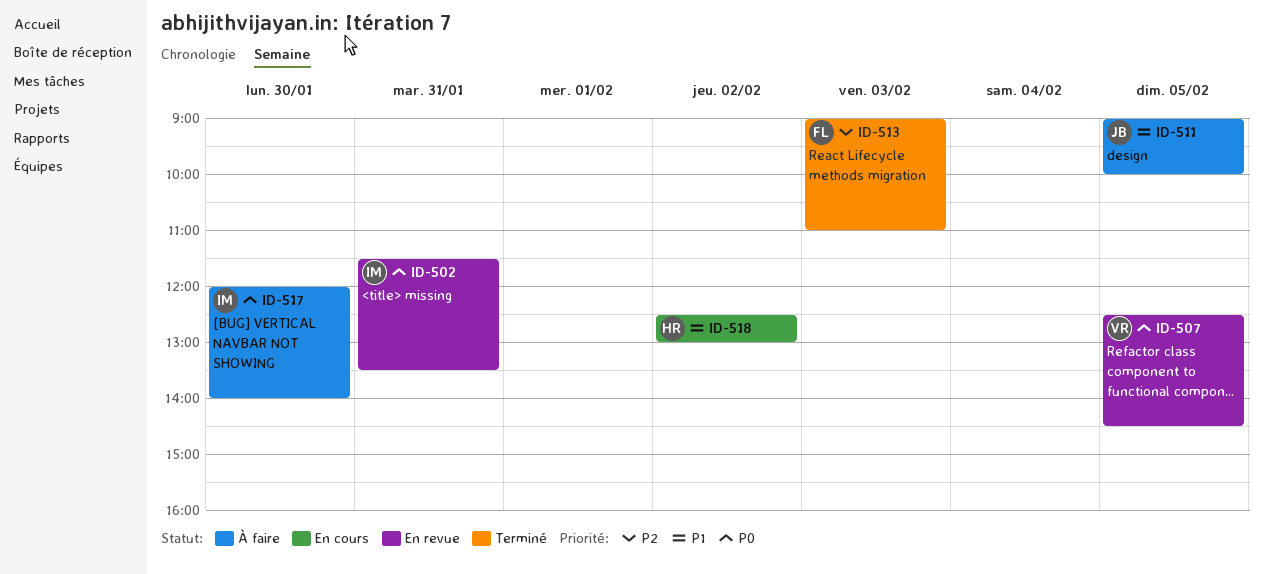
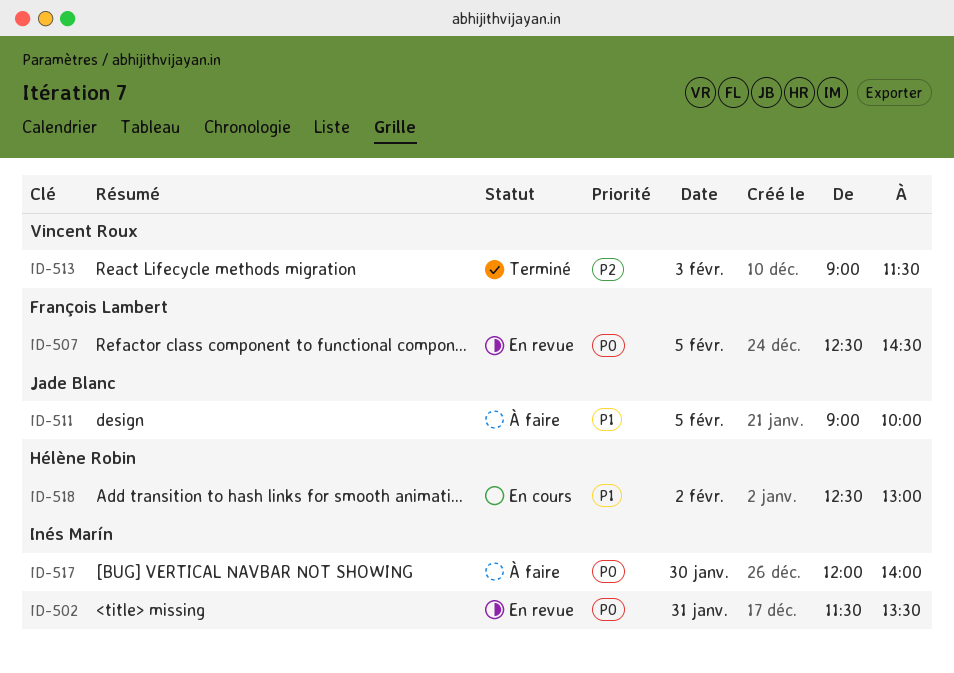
ID-507, owner: Vincent Roux -> François Lambert
ID-513, owner: François Lambert -> Vincent Roux
ID-513, ends: 11:00 -> 11:30

